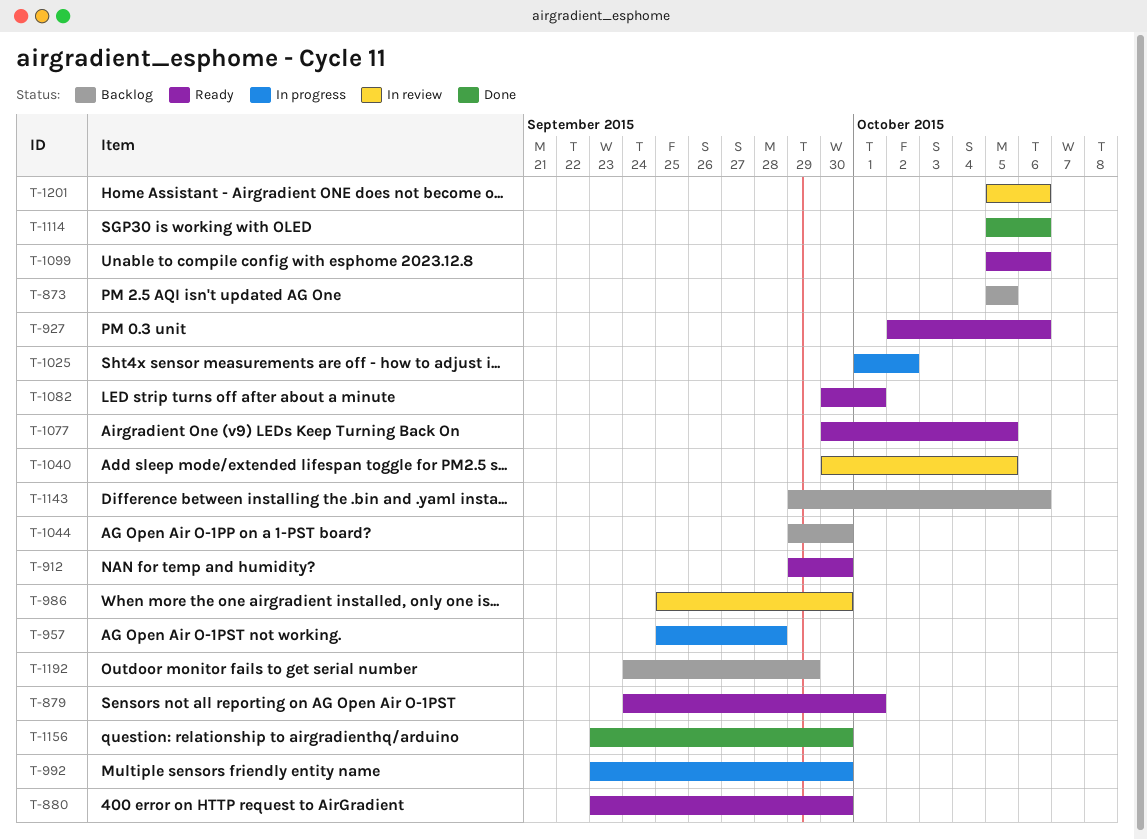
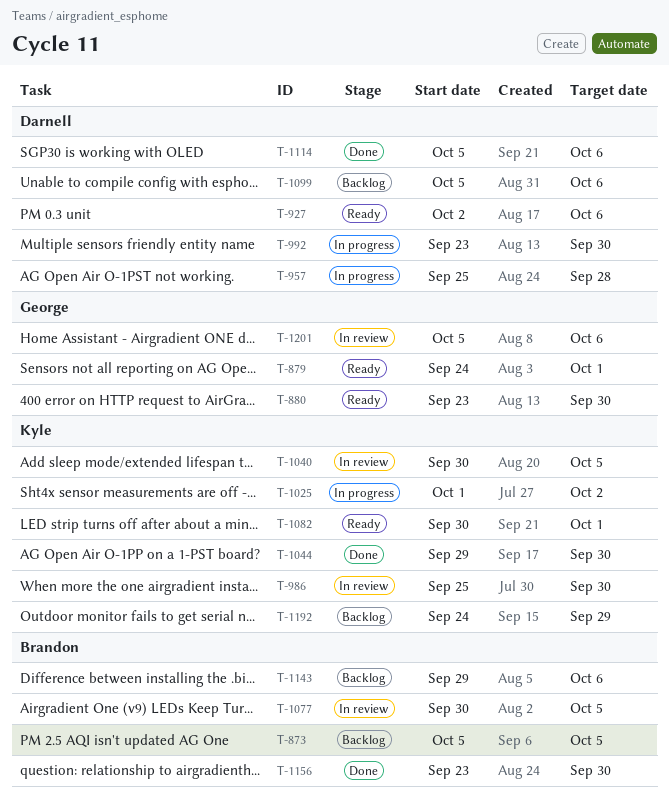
T-912: present -> none
T-1044, status: Backlog -> Done
T-1077, status: Ready -> In review
T-1099, status: Ready -> Backlog

